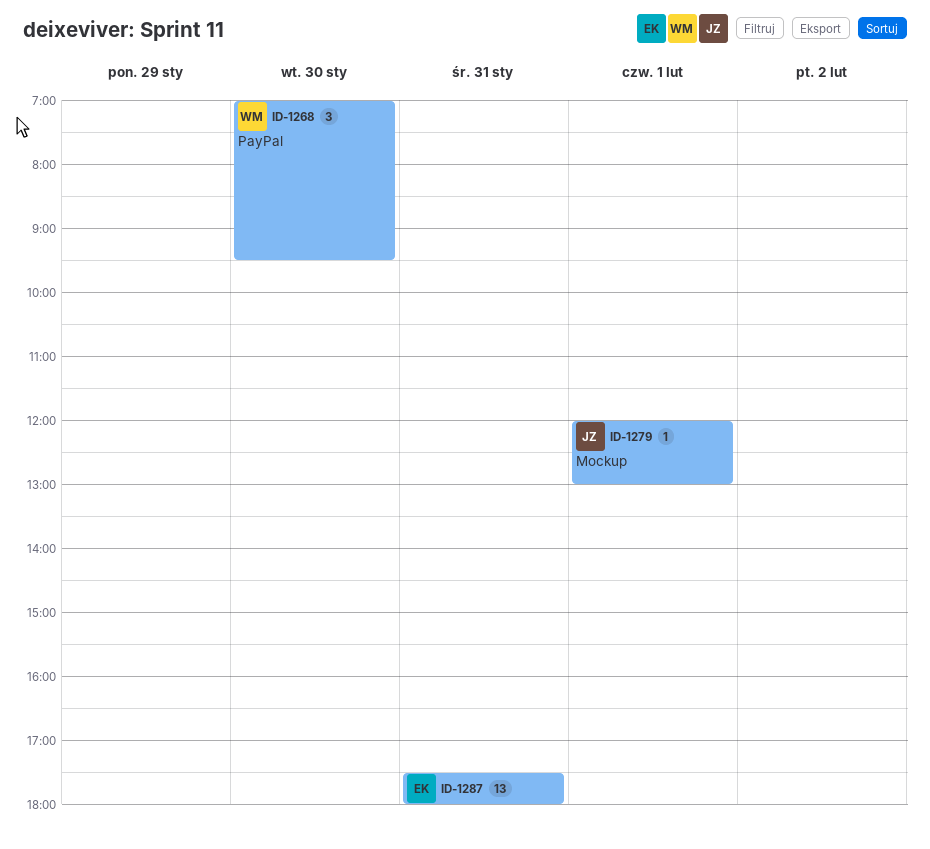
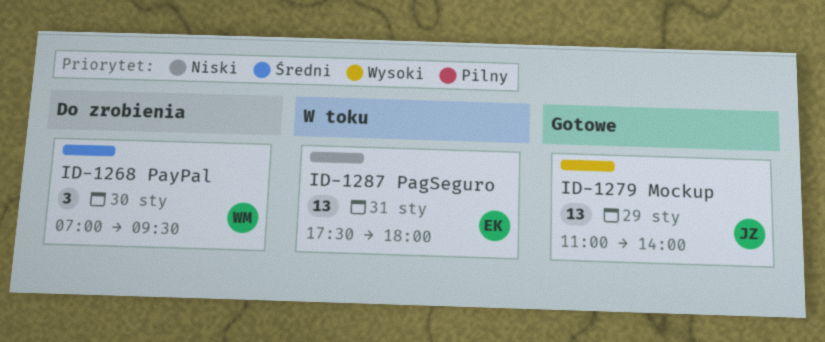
ID-1279, estimate: 1 -> 13
ID-1279, day: Feb 1 -> Jan 29
ID-1279, begins: 12:00 -> 11:00
ID-1279, ends: 13:00 -> 14:00

